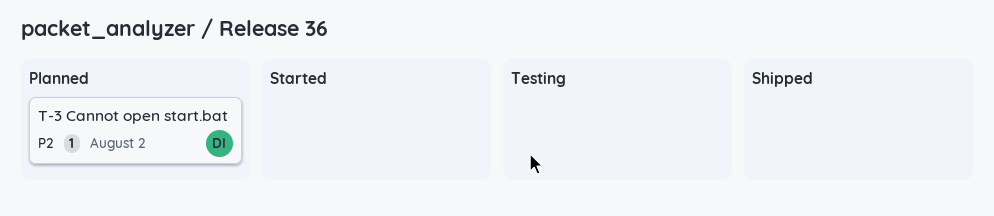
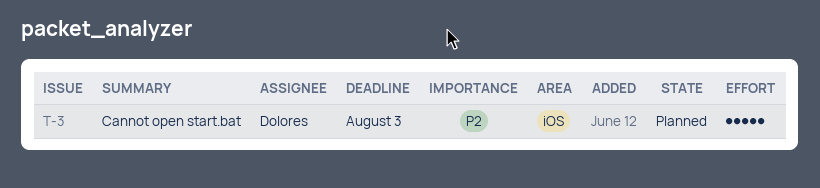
T-3, estimate: 1 -> 5
T-3, due: Aug 2 -> Aug 3

